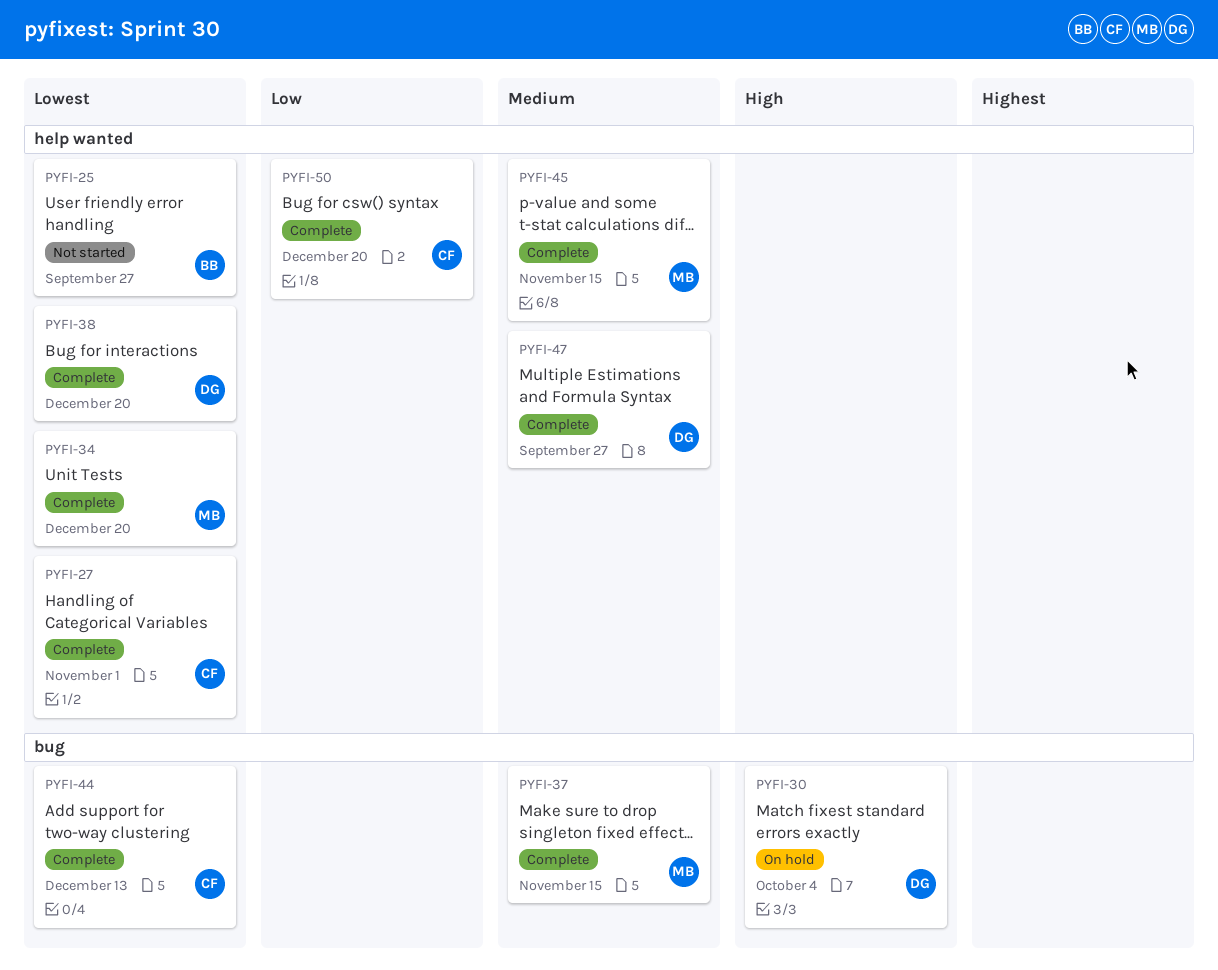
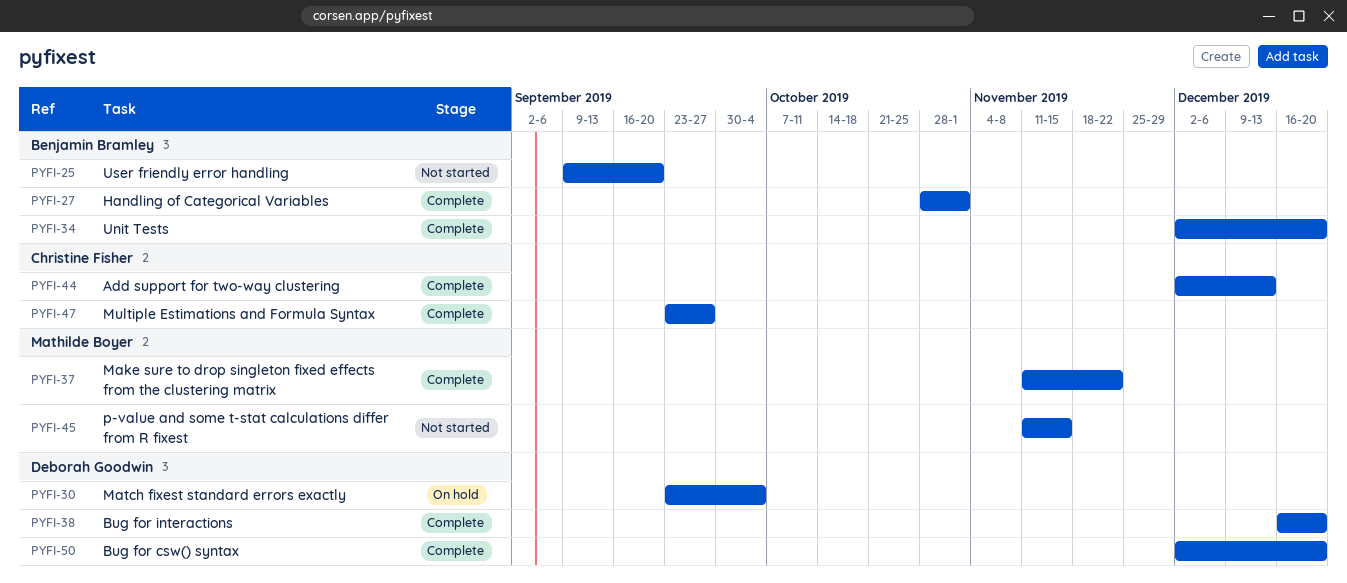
PYFI-25, due: Sep 27 -> Sep 20
PYFI-27, owner: Christine Fisher -> Benjamin Bramley
PYFI-34, owner: Mathilde Boyer -> Benjamin Bramley
PYFI-37, due: Nov 15 -> Nov 22
PYFI-45, status: Complete -> Not started
PYFI-47, owner: Deborah Goodwin -> Christine Fisher
PYFI-50, owner: Christine Fisher -> Deborah Goodwin

